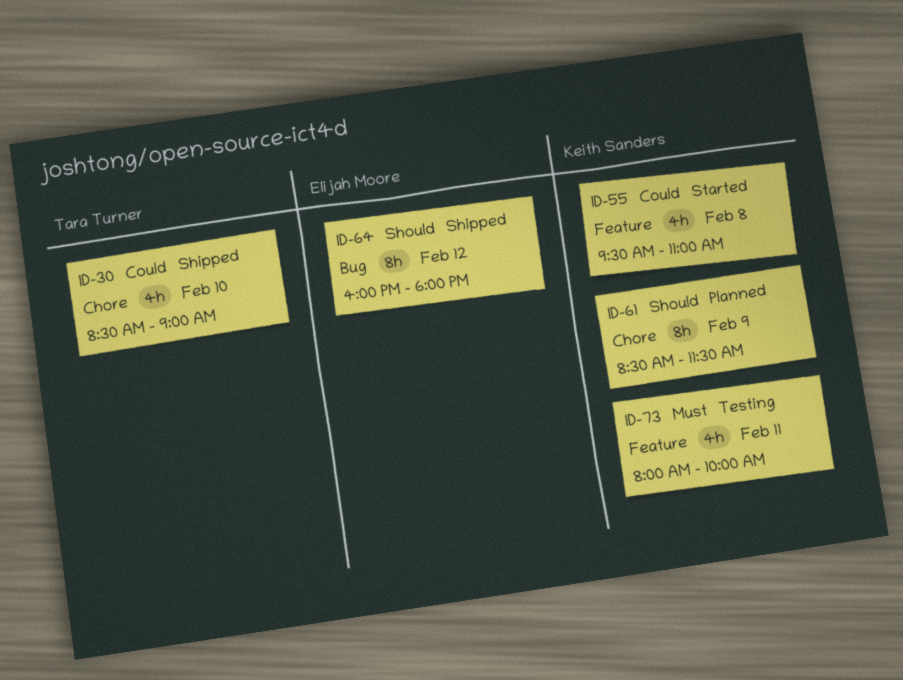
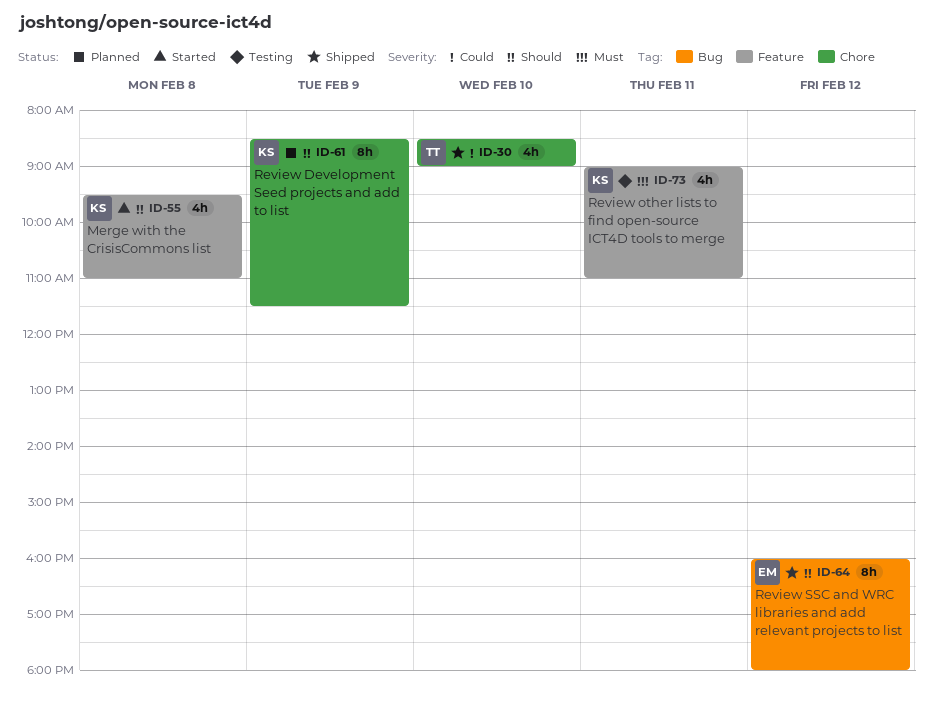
ID-55, priority: Could -> Should
ID-73, begins: 08:00 -> 09:00
ID-73, ends: 10:00 -> 11:00

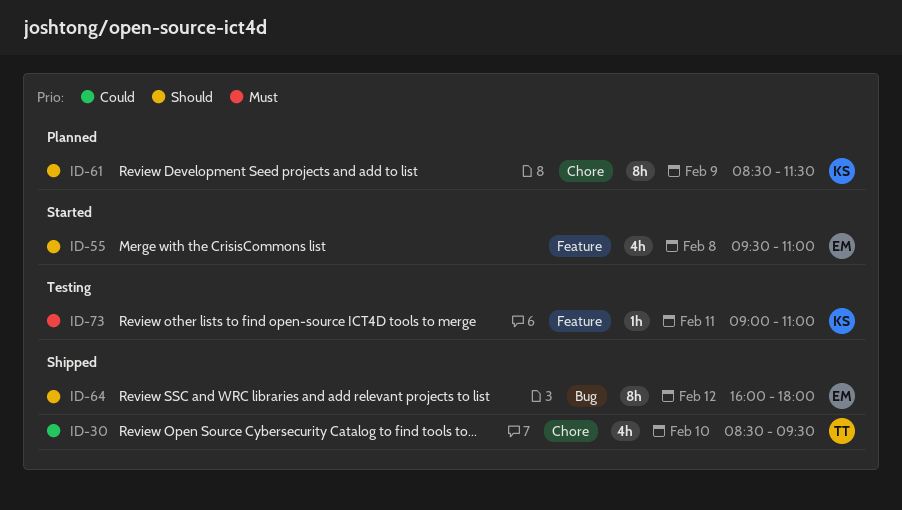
ID-30, ends: 09:00 -> 09:30
ID-55, owner: KS -> EM
ID-73, estimate: 4h -> 1h

